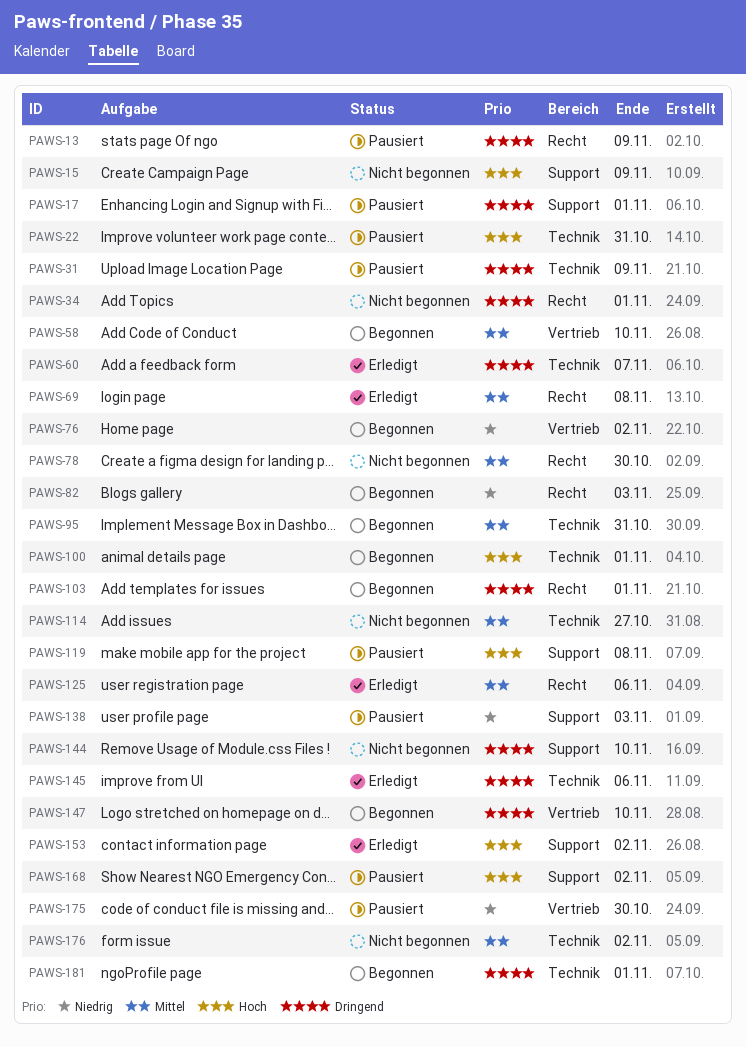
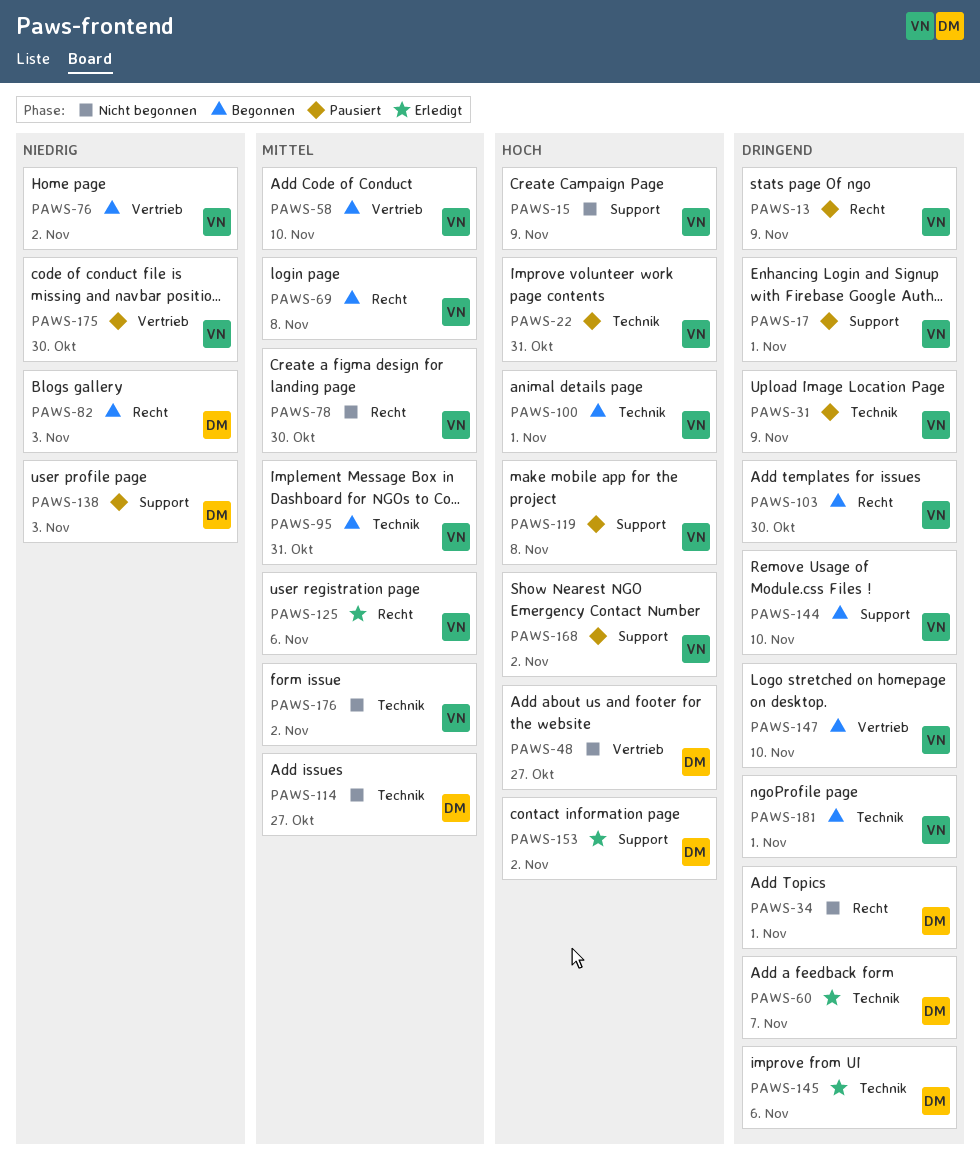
PAWS-48: none -> present
PAWS-69, status: Erledigt -> Begonnen
PAWS-103, due: Nov 1 -> Oct 30
PAWS-144, status: Nicht begonnen -> Begonnen

